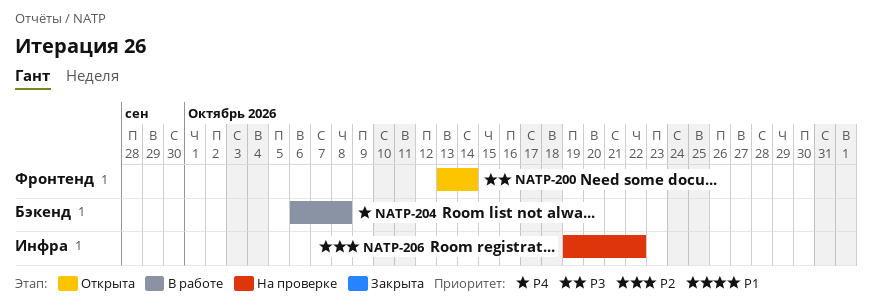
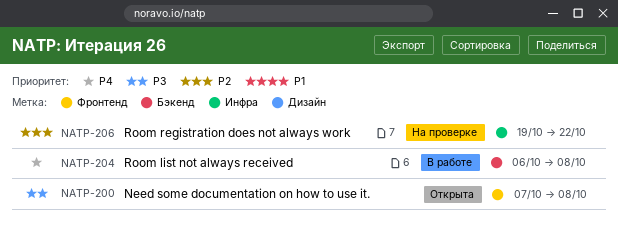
NATP-200, start: Oct 13 -> Oct 7
NATP-200, due: Oct 14 -> Oct 8

